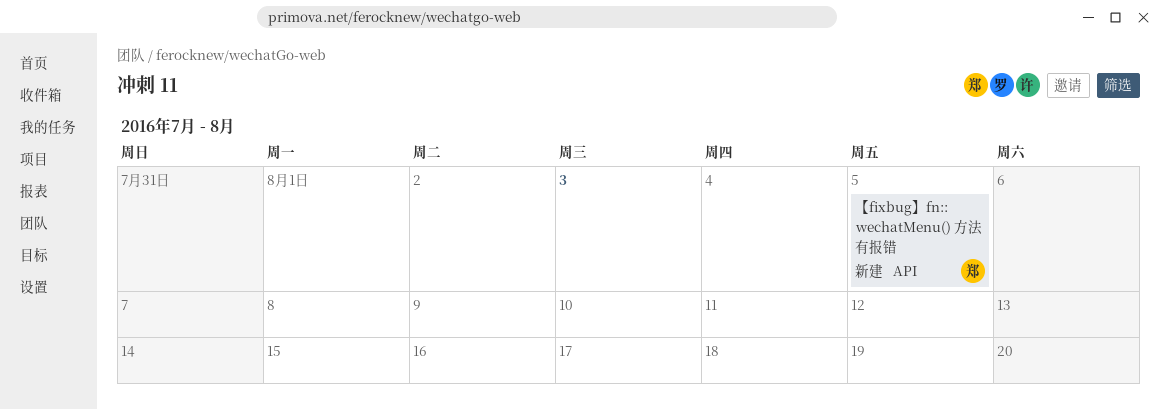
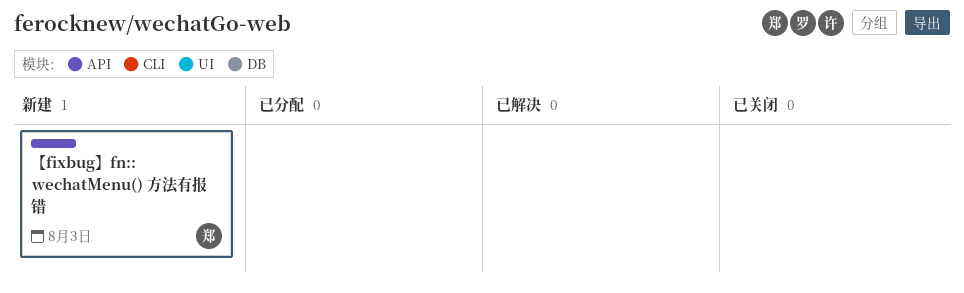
【fixbug】fn:: wechatMenu() 方法有报错, due: Aug 5 -> Aug 3

